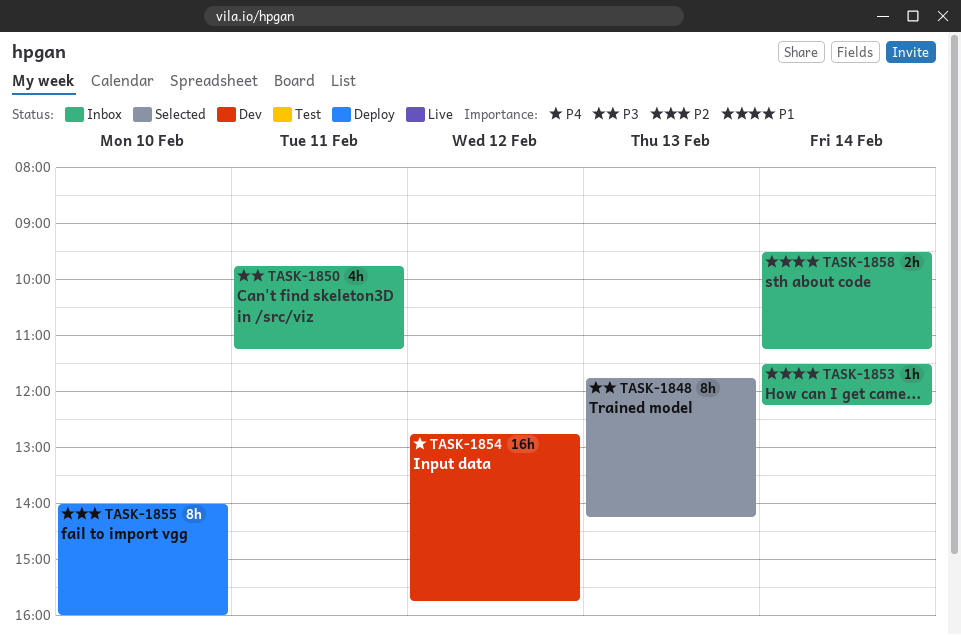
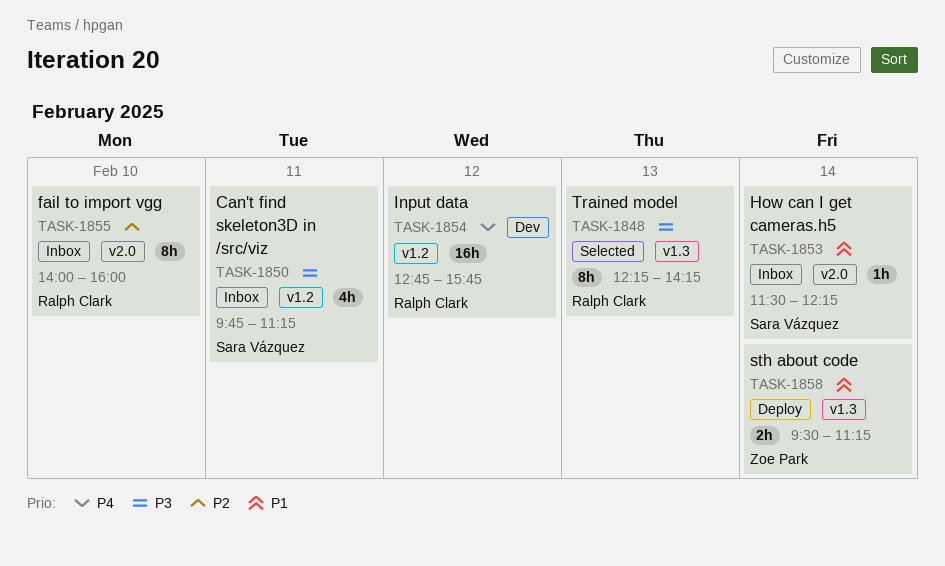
TASK-1848, begins: 11:45 -> 12:15
TASK-1855, status: Deploy -> Inbox
TASK-1858, status: Inbox -> Deploy

